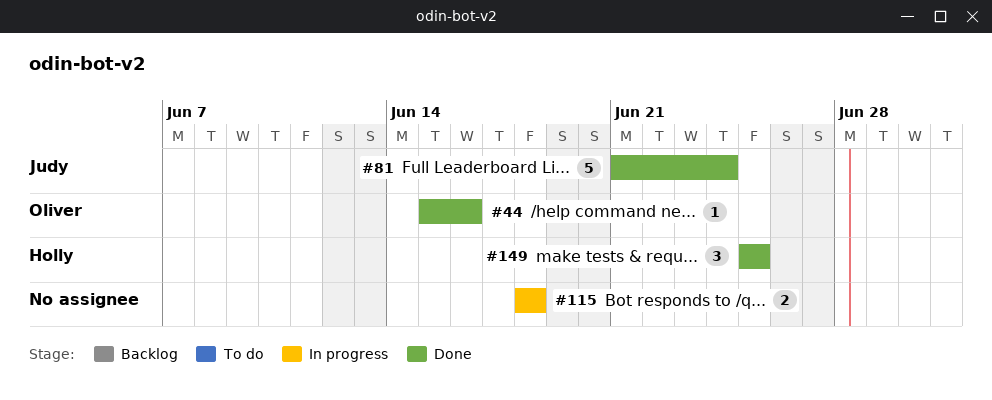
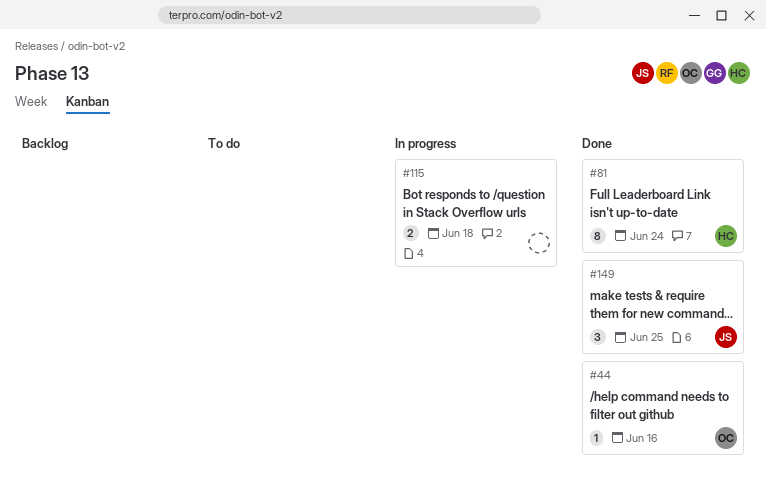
#81, owner: Judy -> Holly
#81, estimate: 5 -> 8
#149, owner: Holly -> Judy

